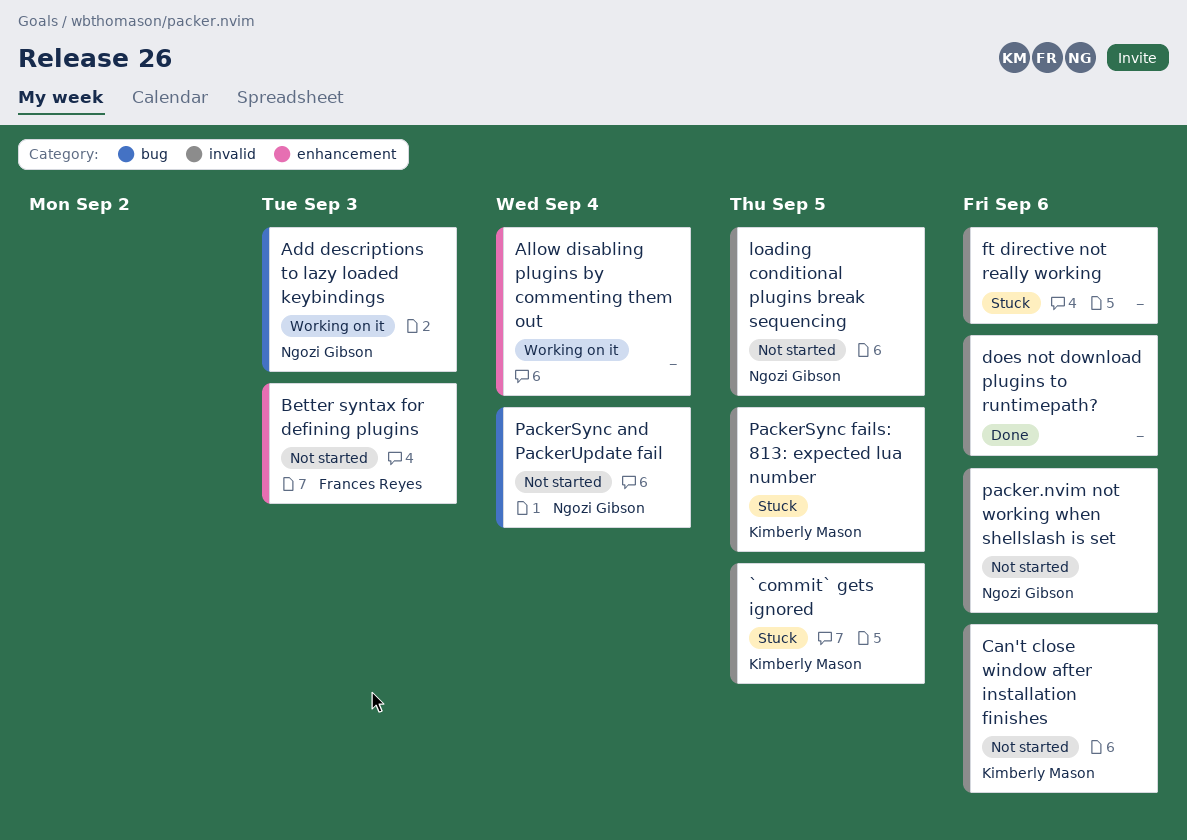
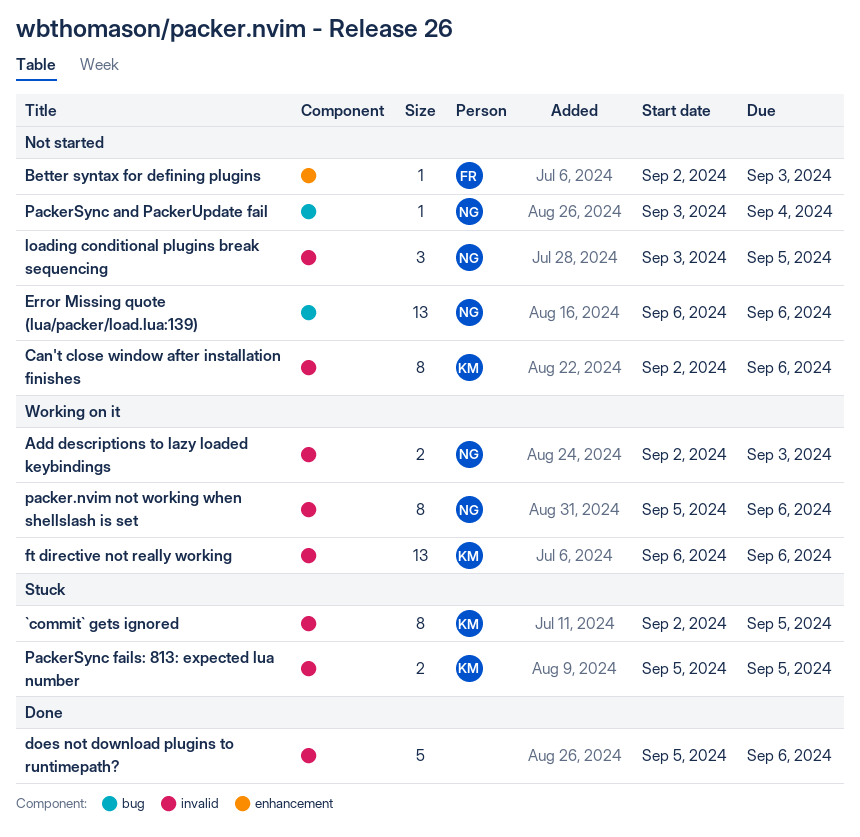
Add descriptions to lazy loaded keybindings, label: bug -> invalid
Allow disabling plugins by commenting them out: present -> none
Error Missing quote (lua/packer/load.lua:139): none -> present
ft directive not really working, status: Stuck -> Working on it
ft directive not really working, owner: none -> Kimberly Mason
packer.nvim not working when shellslash is set, status: Not started -> Working on it

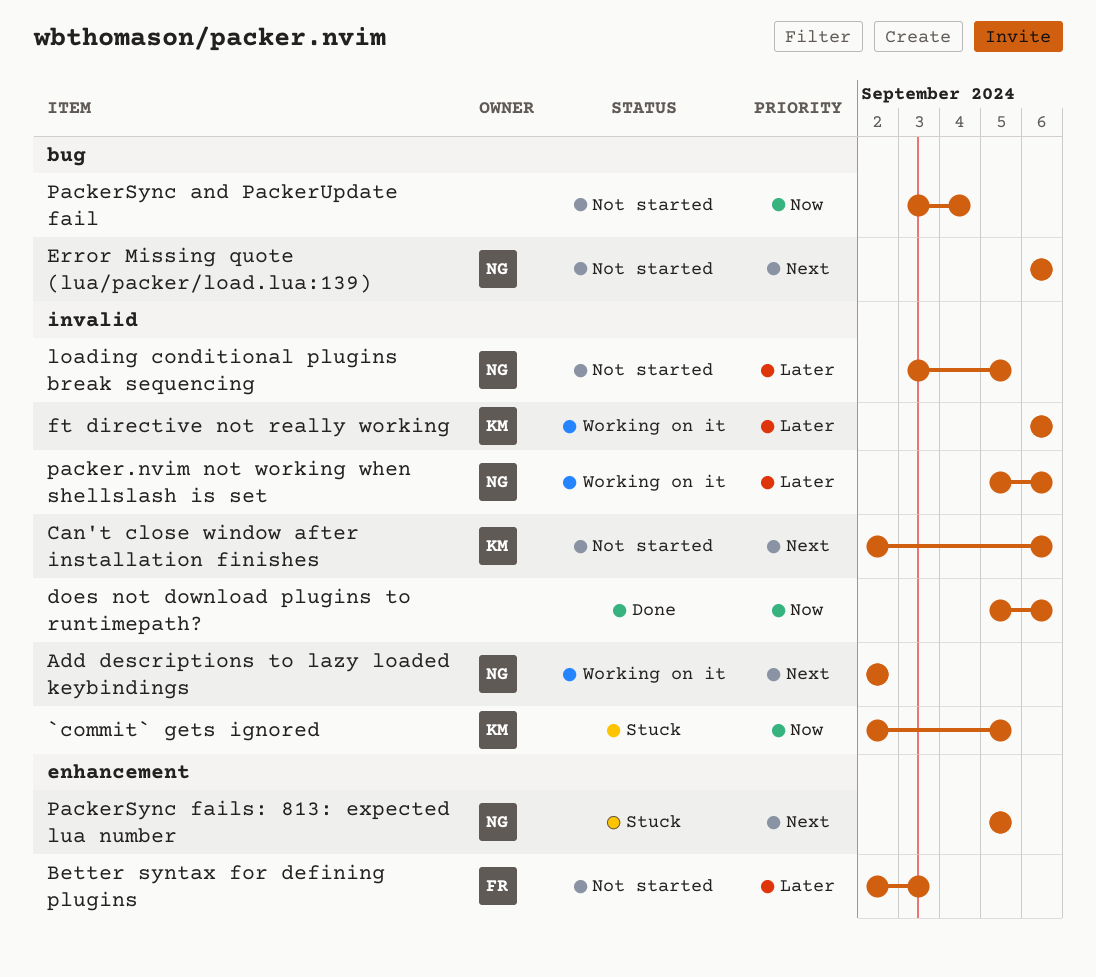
Add descriptions to lazy loaded keybindings, due: Sep 3 -> Sep 2
PackerSync and PackerUpdate fail, owner: NG -> none
PackerSync fails: 813: expected lua number, owner: KM -> NG
PackerSync fails: 813: expected lua number, label: invalid -> enhancement

